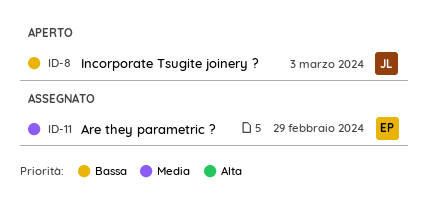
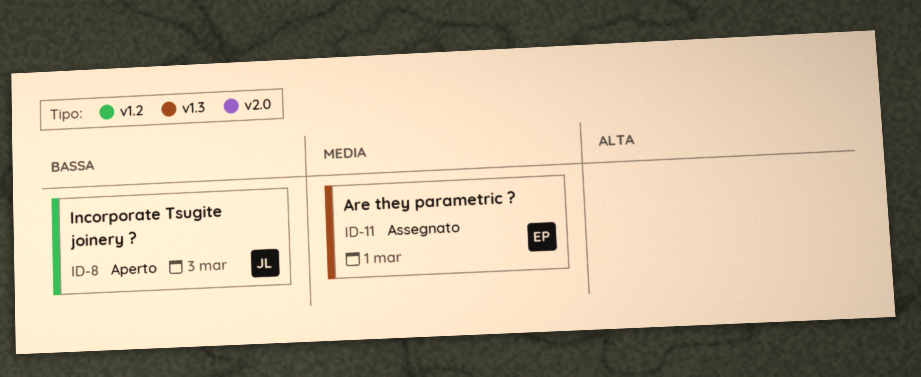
ID-11, due: Feb 29 -> Mar 1

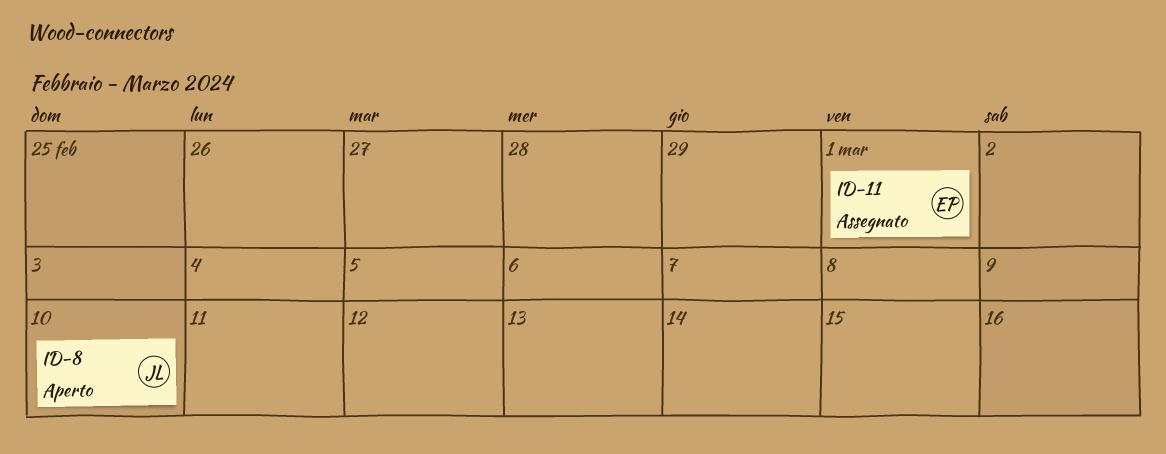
ID-8, due: Mar 3 -> Mar 10

